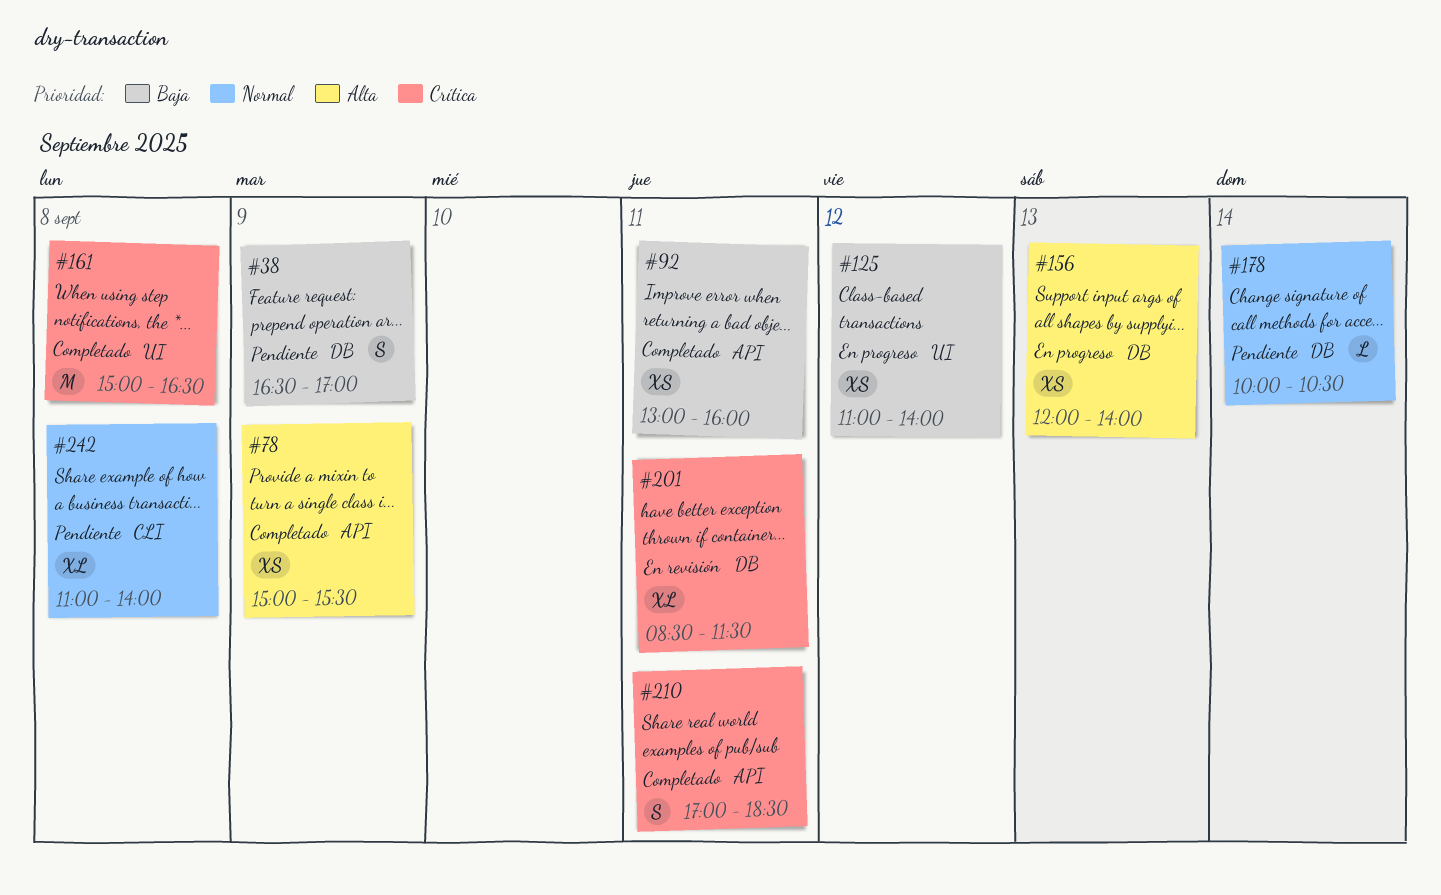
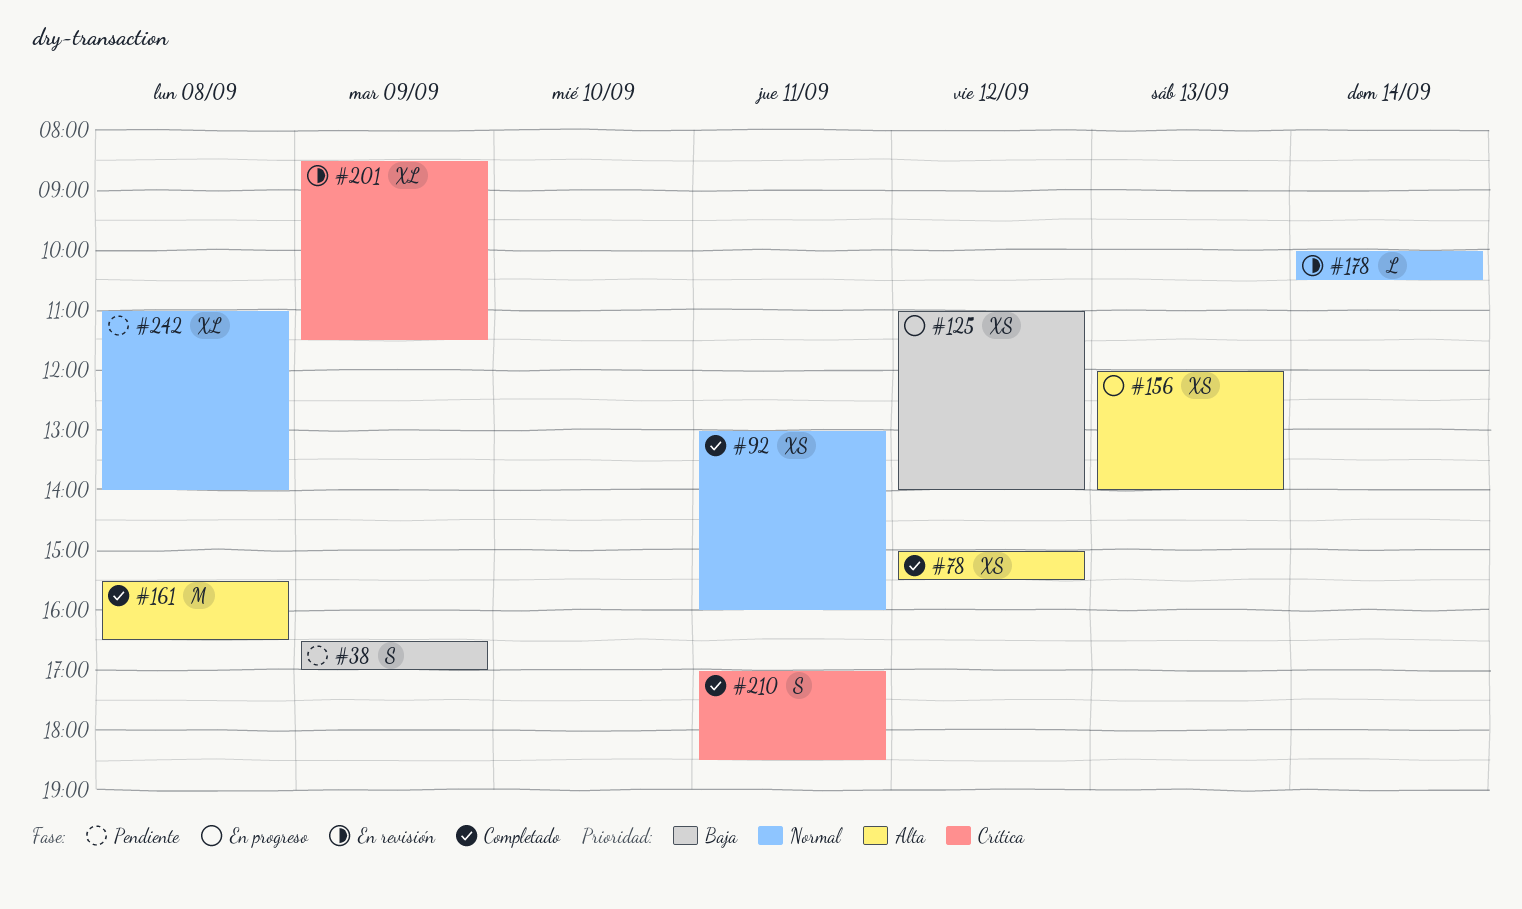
#78, day: Sep 9 -> Sep 12
#92, priority: Baja -> Normal
#161, priority: Crítica -> Alta
#161, begins: 15:00 -> 15:30
#178, status: Pendiente -> En revisión
#201, day: Sep 11 -> Sep 9

